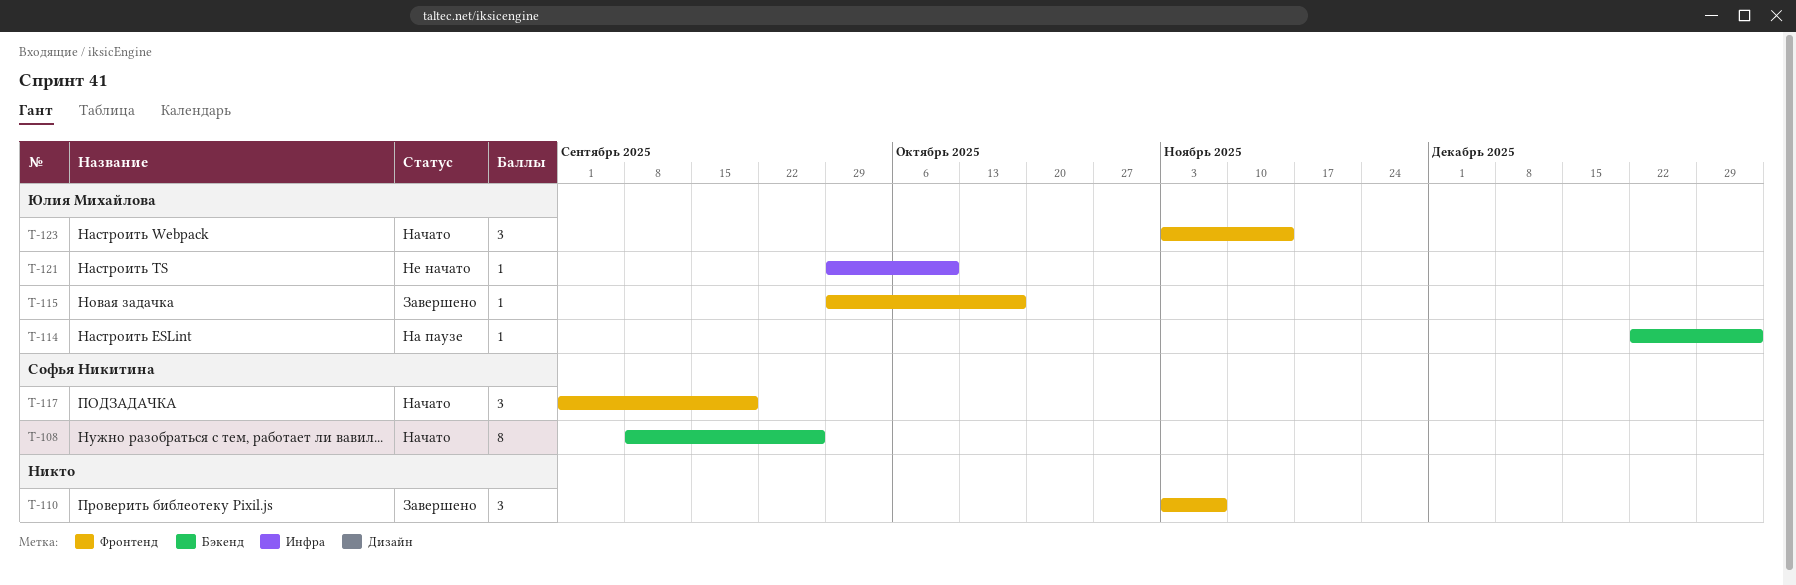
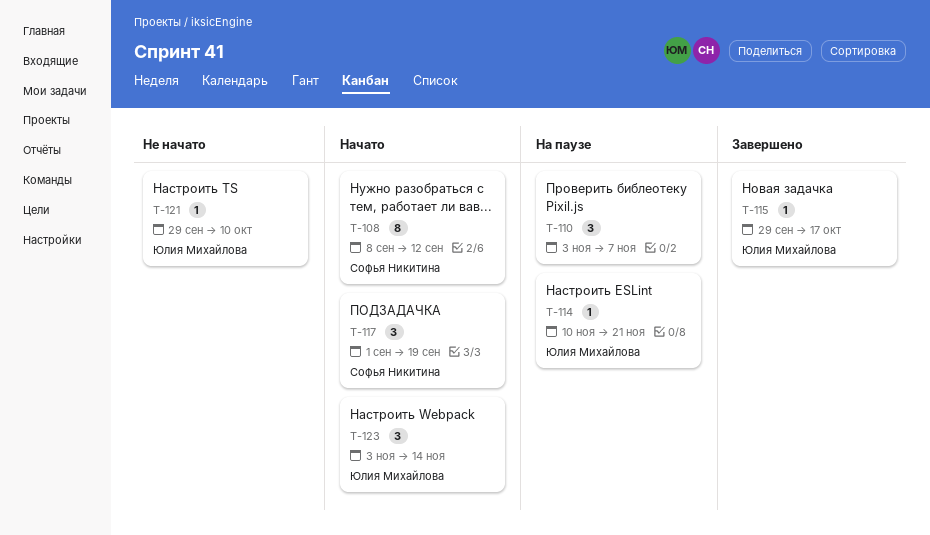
T-108, due: Sep 26 -> Sep 12
T-110, status: Завершено -> На паузе
T-114, start: Dec 22 -> Nov 10
T-114, due: Jan 2 -> Nov 21

